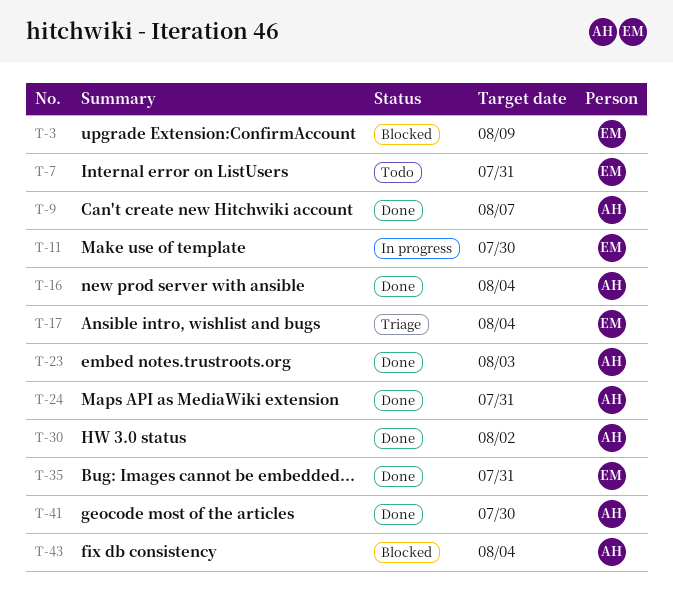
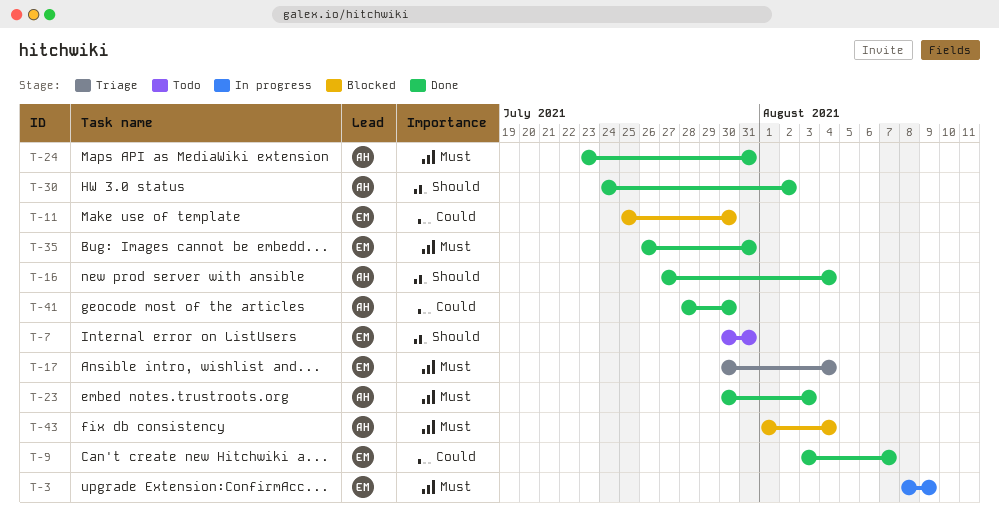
T-3, status: Blocked -> In progress
T-9, owner: AH -> EM
T-11, status: In progress -> Blocked

